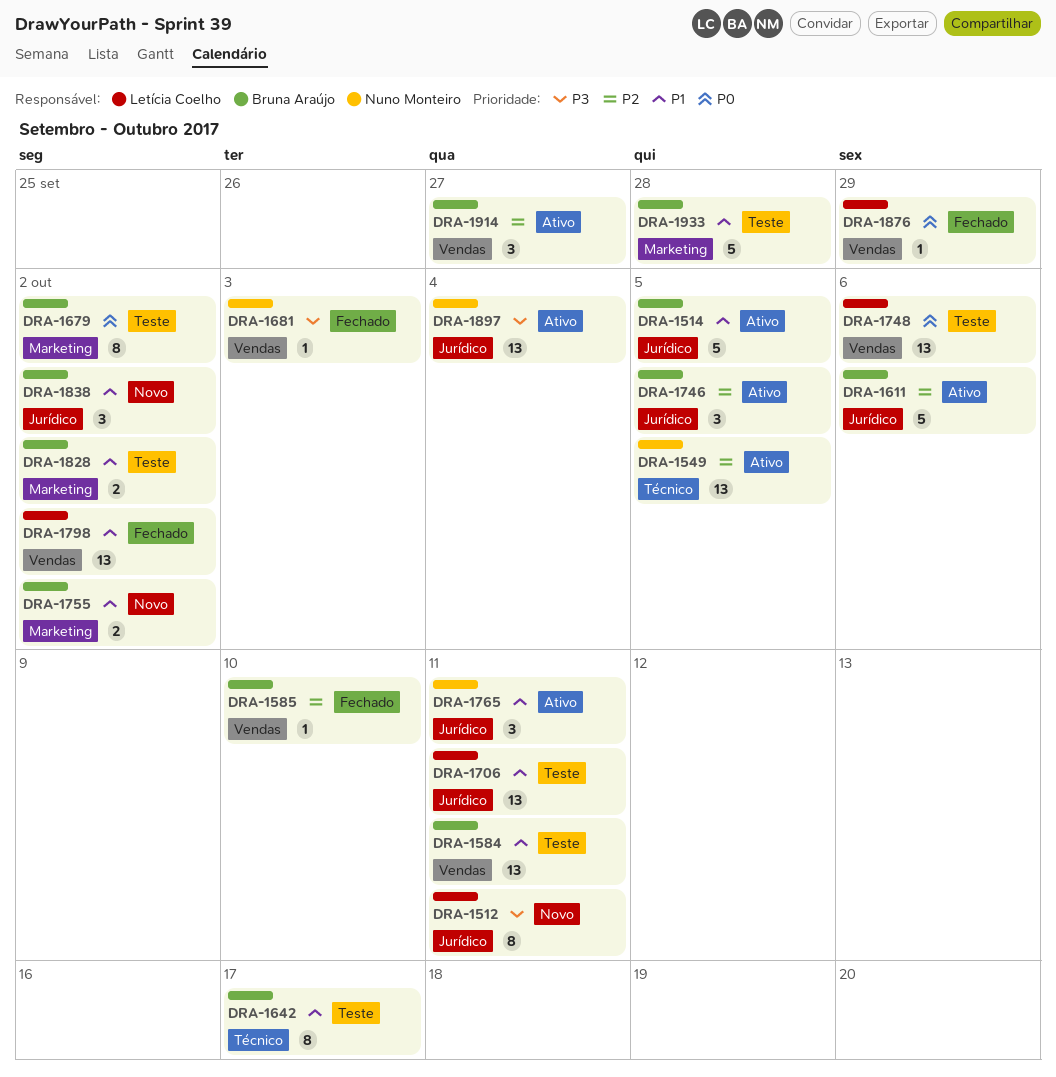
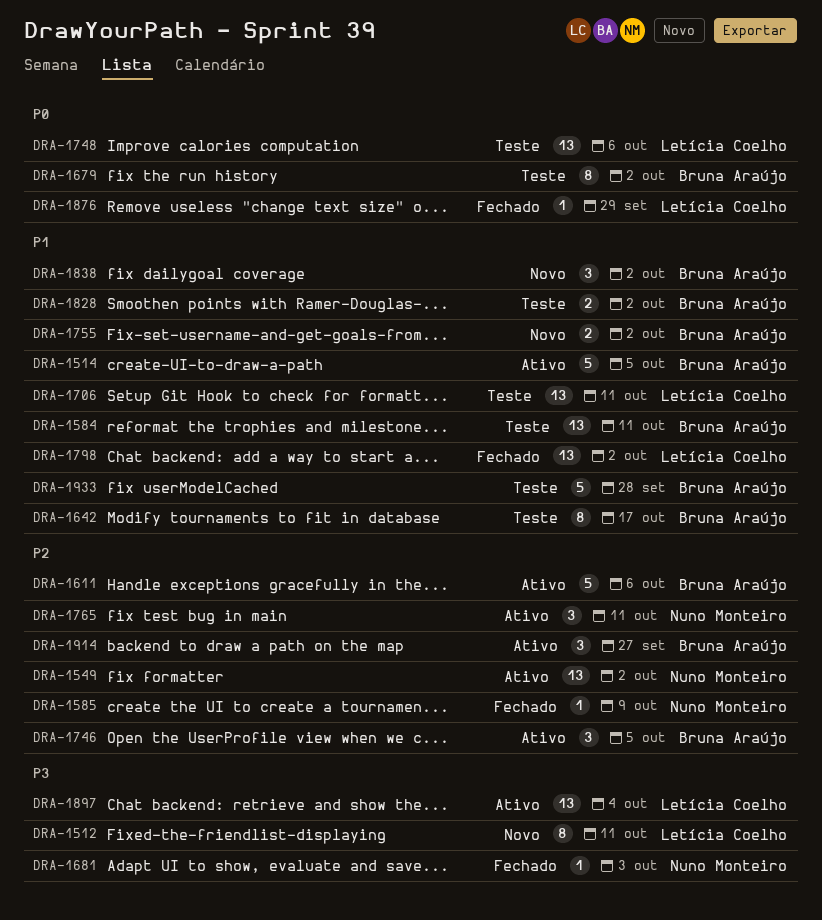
DRA-1549, due: Oct 5 -> Oct 2
DRA-1585, owner: Bruna Araújo -> Nuno Monteiro
DRA-1585, due: Oct 10 -> Oct 9
DRA-1765, priority: P1 -> P2
DRA-1897, owner: Nuno Monteiro -> Letícia Coelho

